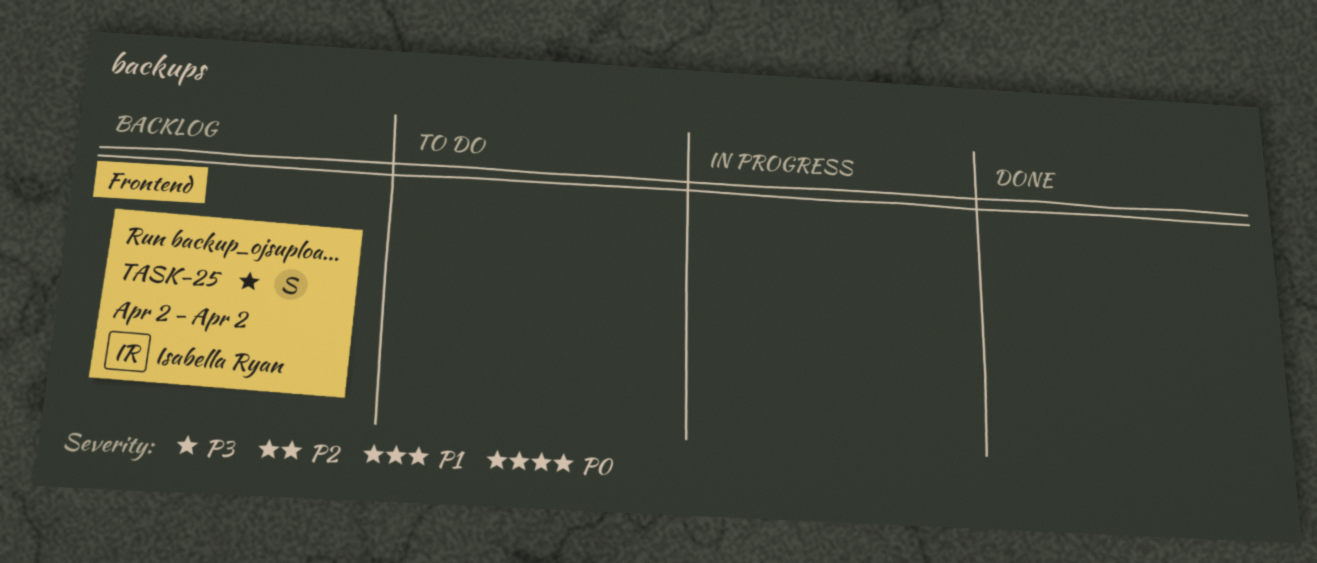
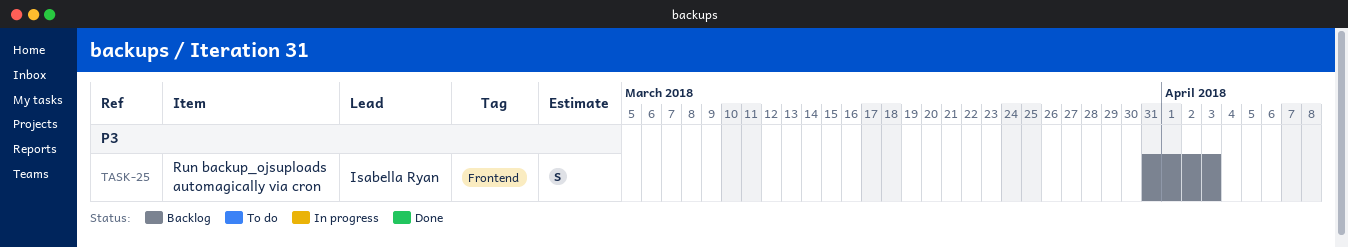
TASK-25, start: Apr 2 -> Mar 31
TASK-25, due: Apr 2 -> Apr 3

